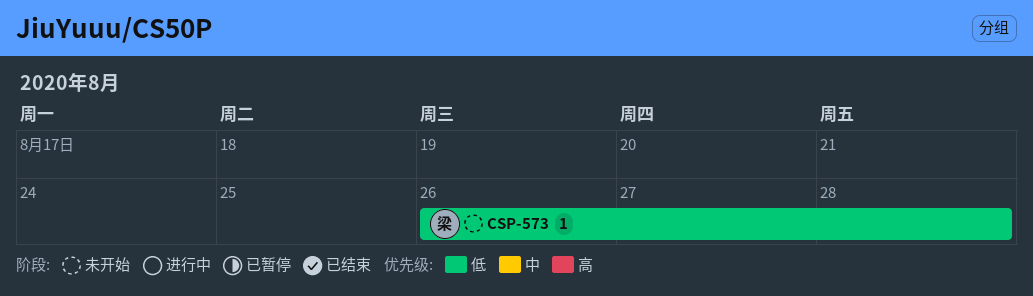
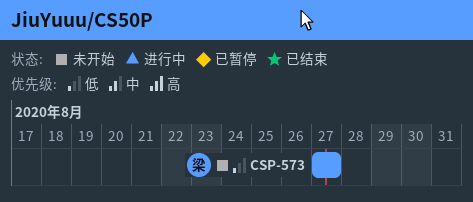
CSP-573, start: Aug 26 -> Aug 27
CSP-573, due: Aug 28 -> Aug 27

